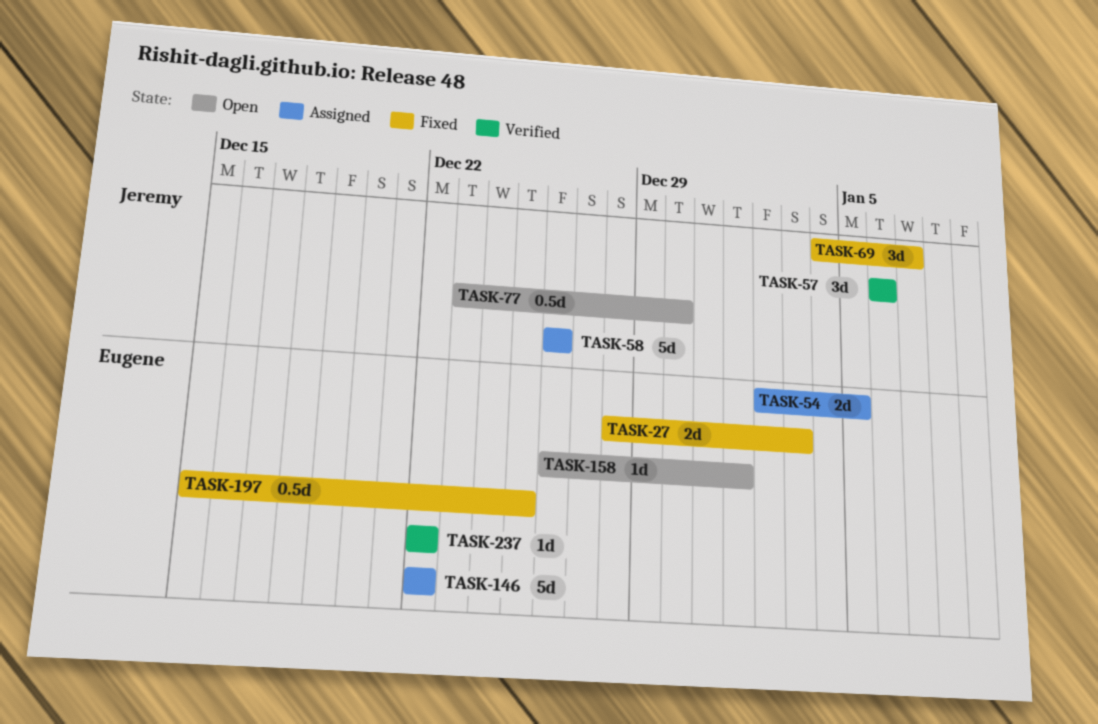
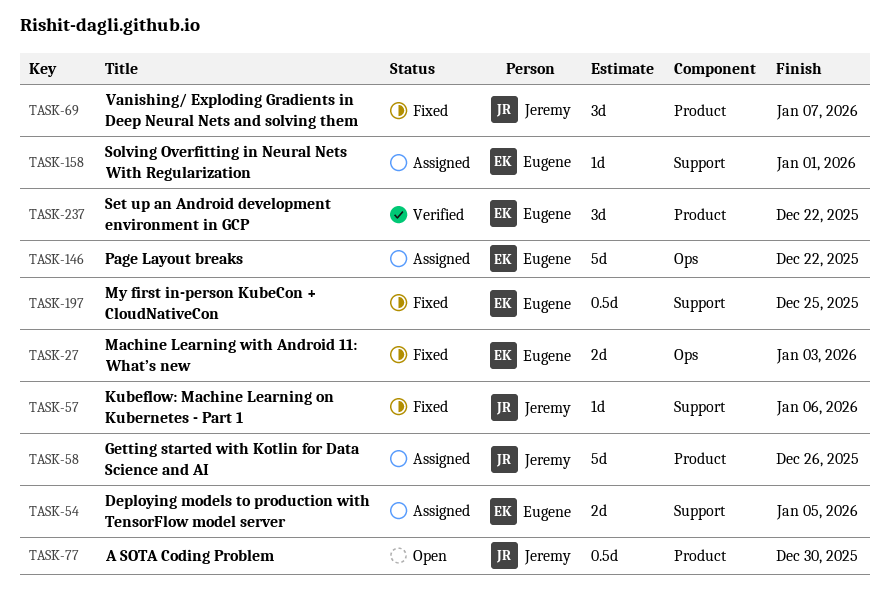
TASK-57, status: Verified -> Fixed
TASK-57, estimate: 3d -> 1d
TASK-158, status: Open -> Assigned
TASK-237, estimate: 1d -> 3d

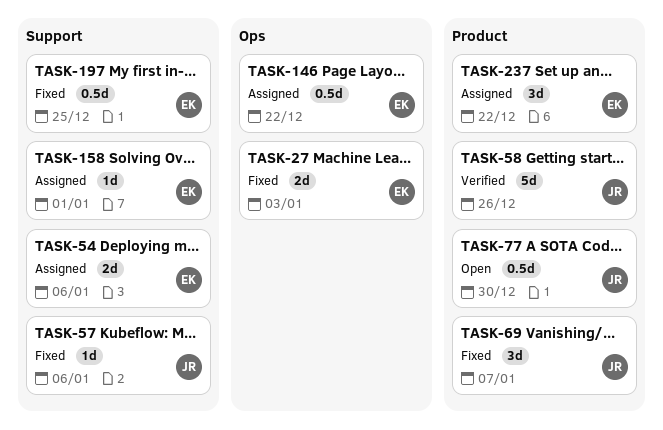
TASK-54, due: Jan 5 -> Jan 6
TASK-58, status: Assigned -> Verified
TASK-146, estimate: 5d -> 0.5d
TASK-237, status: Verified -> Assigned

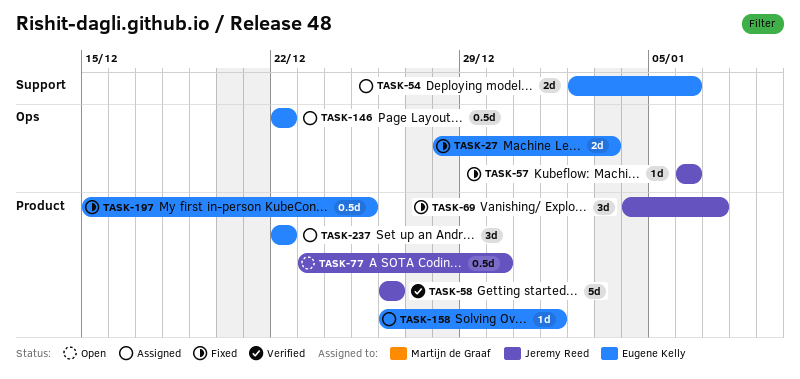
TASK-57, label: Support -> Ops
TASK-158, label: Support -> Product
TASK-197, label: Support -> Product

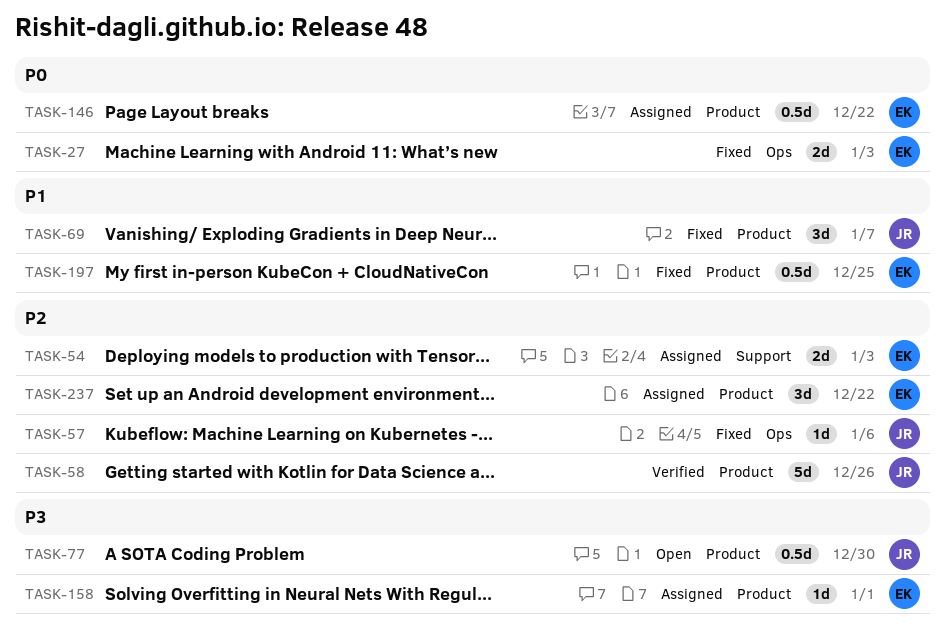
TASK-54, due: Jan 6 -> Jan 3
TASK-146, label: Ops -> Product

